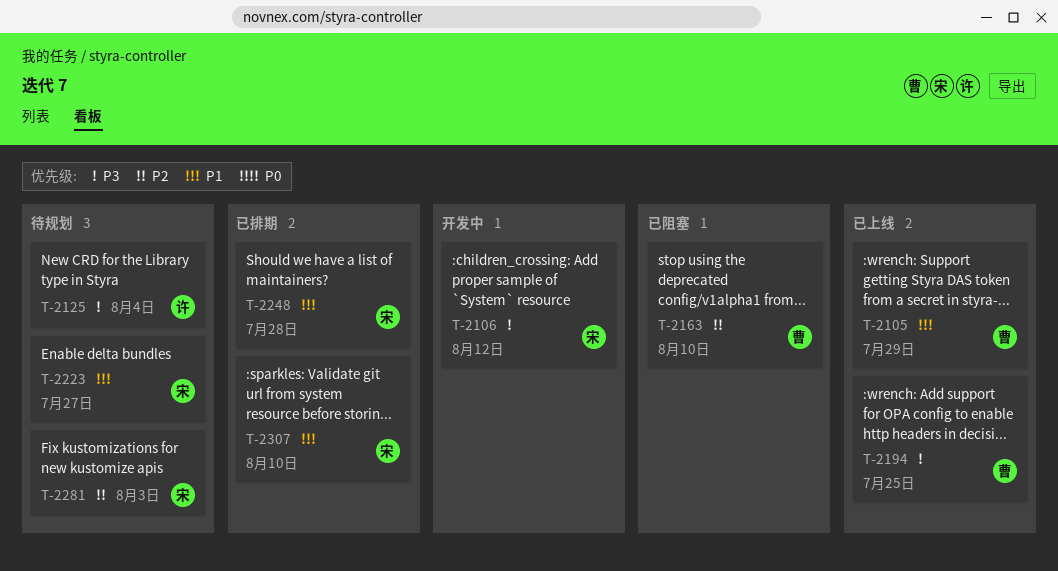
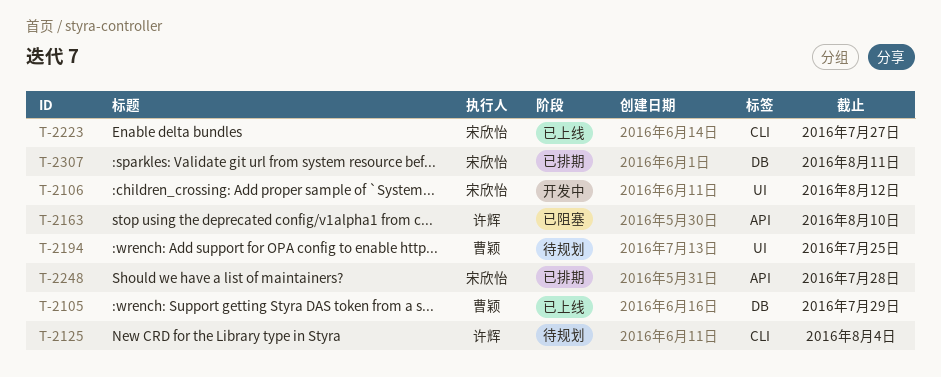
T-2163, owner: 曹颖 -> 许辉
T-2194, status: 已上线 -> 待规划
T-2223, status: 待规划 -> 已上线
T-2281: present -> none
T-2307, due: Aug 10 -> Aug 11

